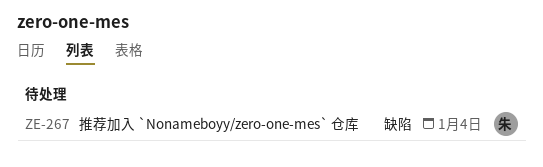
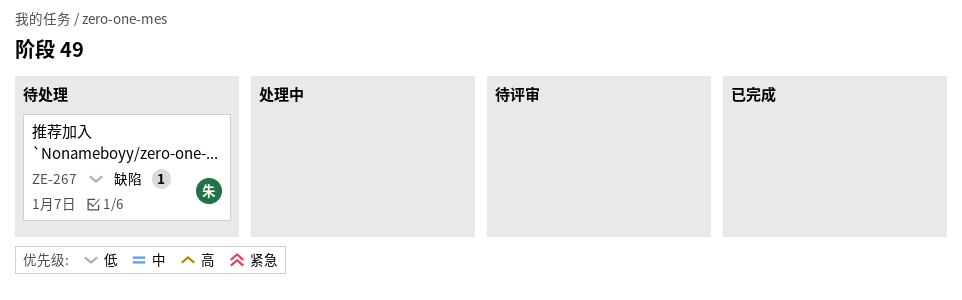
ZE-267, due: Jan 4 -> Jan 7

